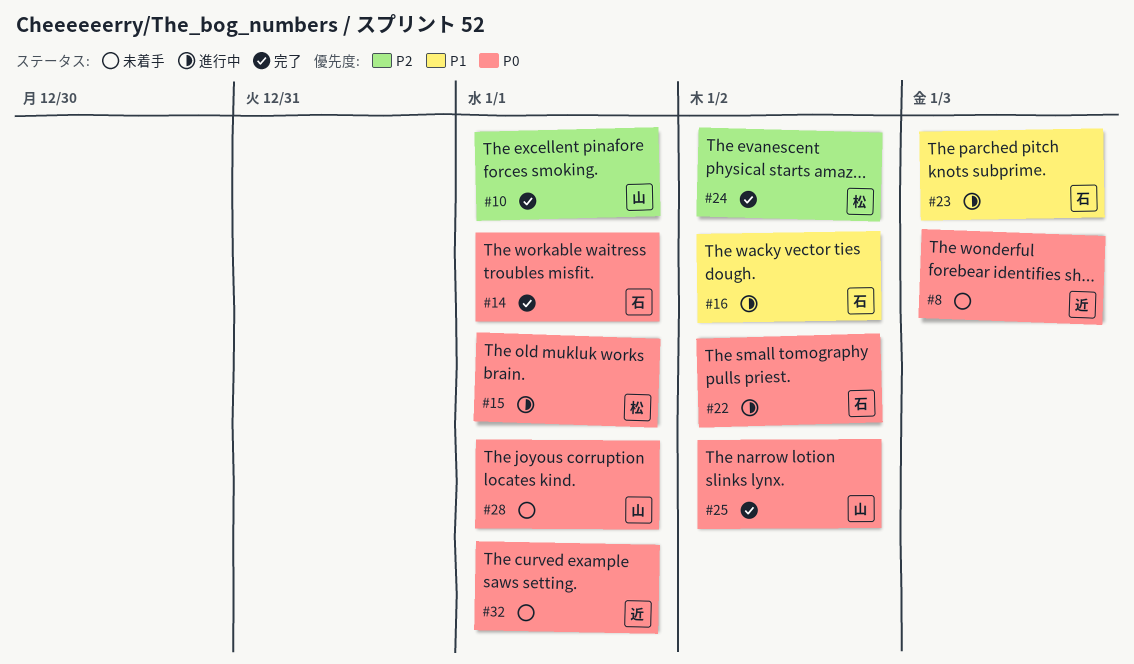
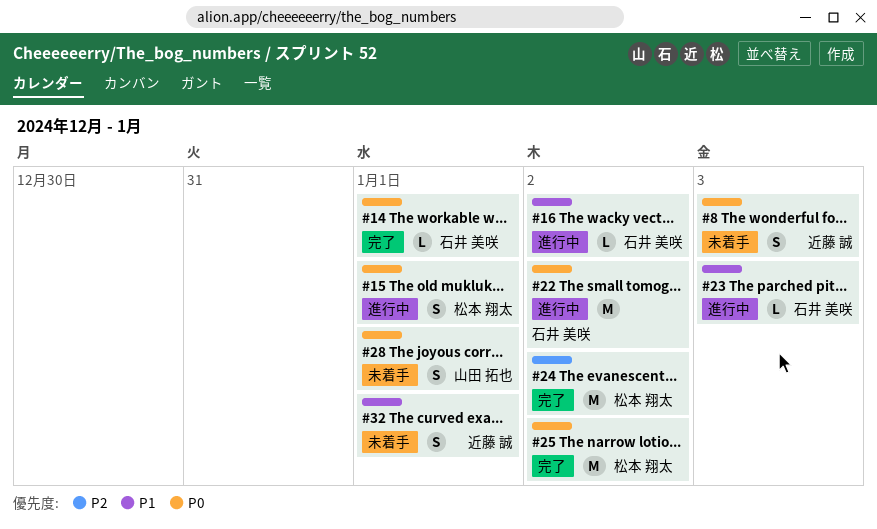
#10: present -> none
#25, owner: 山田 拓也 -> 松本 翔太
#32, priority: P0 -> P1

